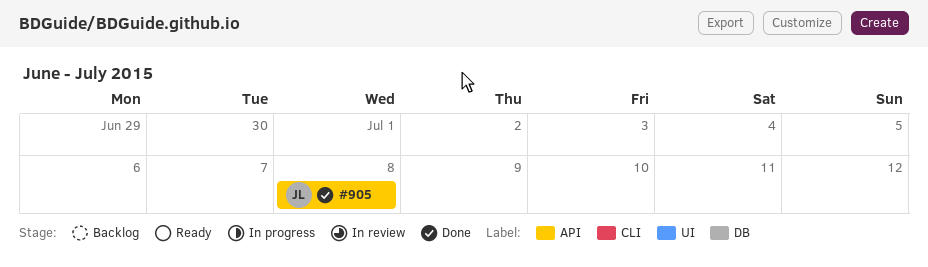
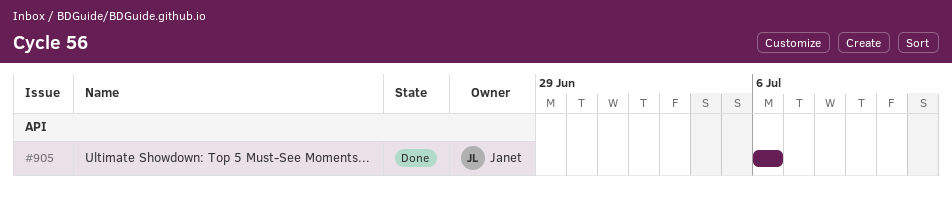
#905, start: Jul 8 -> Jul 6
#905, due: Jul 8 -> Jul 6

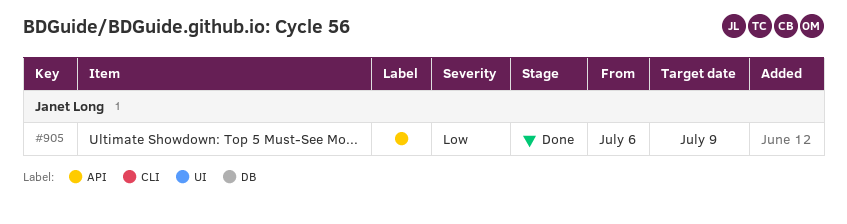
#905, due: Jul 6 -> Jul 9

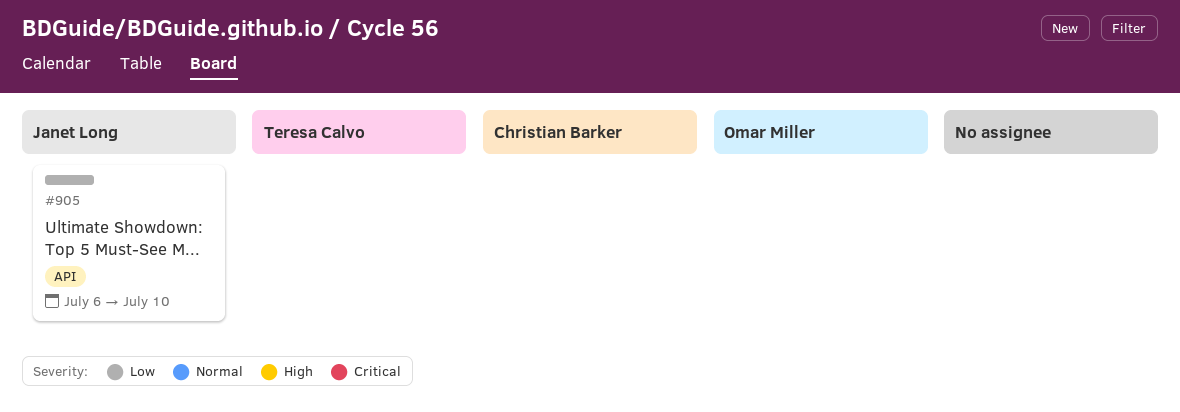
#905, due: Jul 9 -> Jul 10

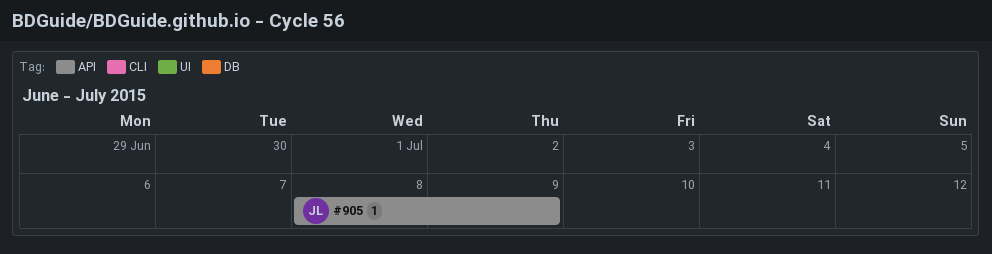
#905, start: Jul 6 -> Jul 8
#905, due: Jul 10 -> Jul 9

